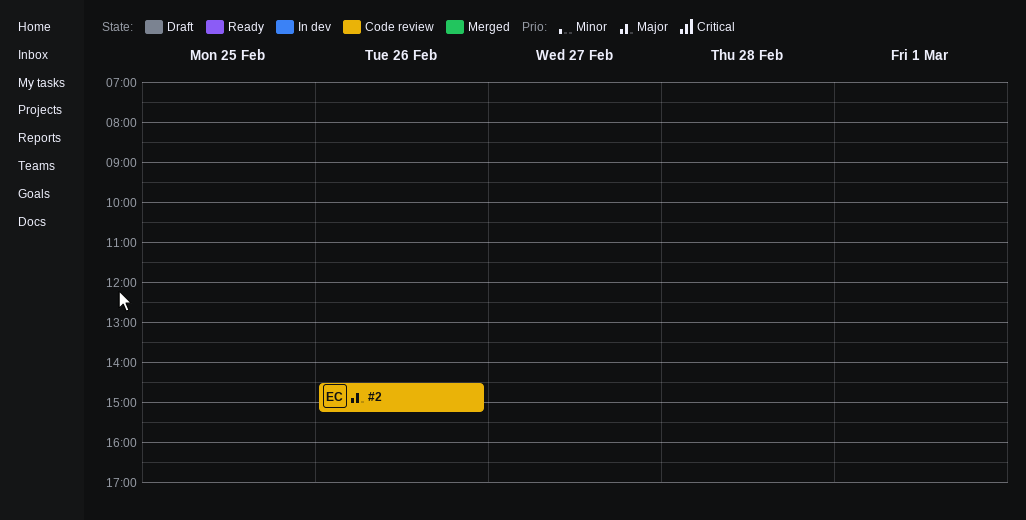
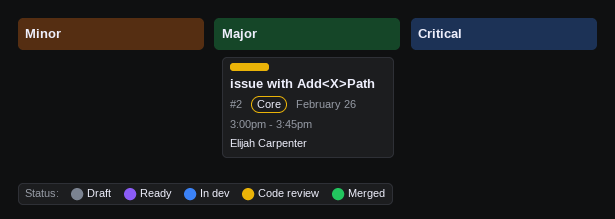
#2, begins: 14:30 -> 15:00
#2, ends: 15:15 -> 15:45

